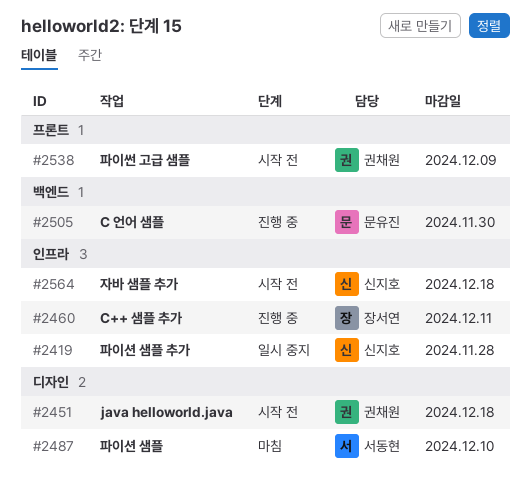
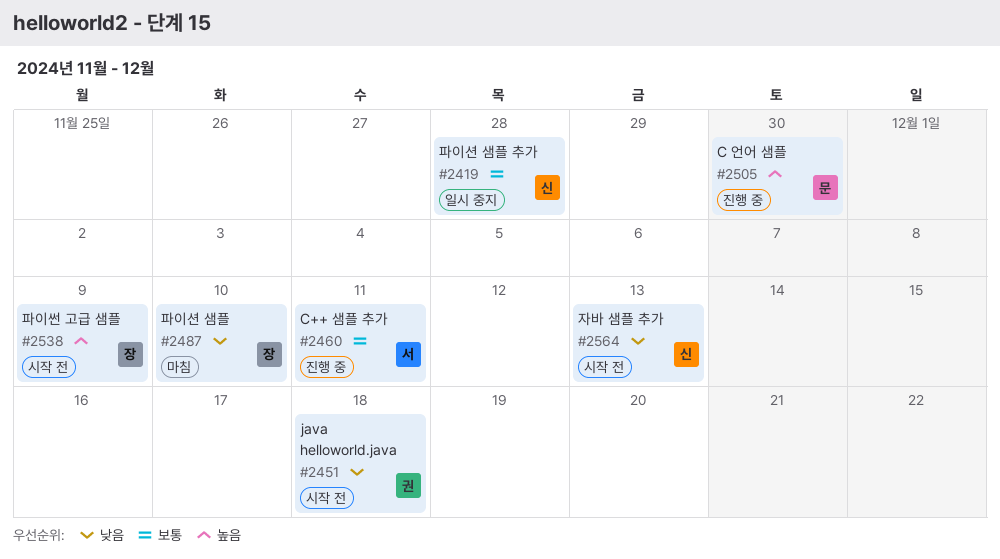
#2460, owner: 장서연 -> 서동현
#2487, owner: 서동현 -> 장서연
#2538, owner: 권채원 -> 장서연
#2564, due: Dec 18 -> Dec 13

